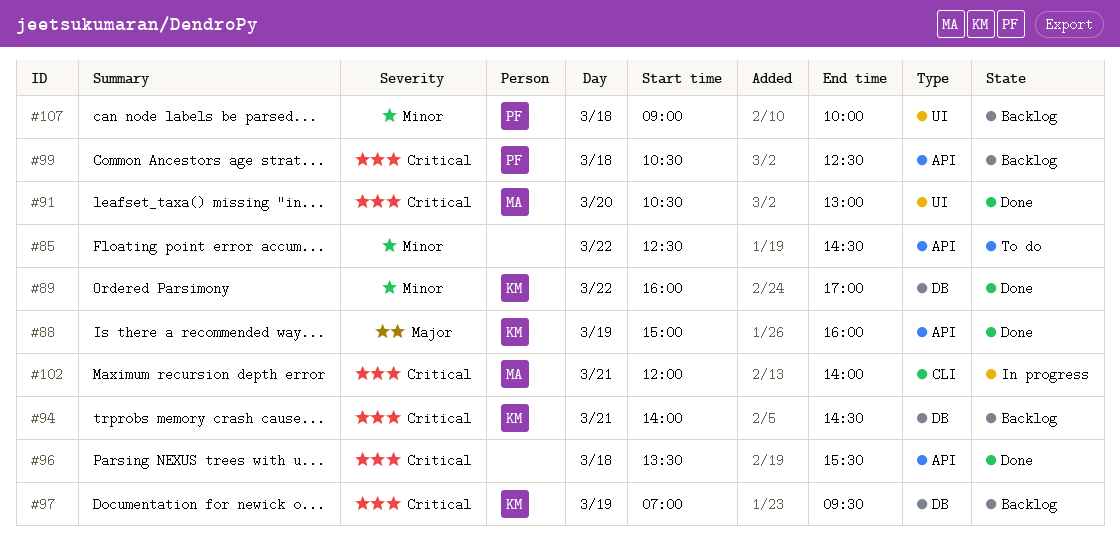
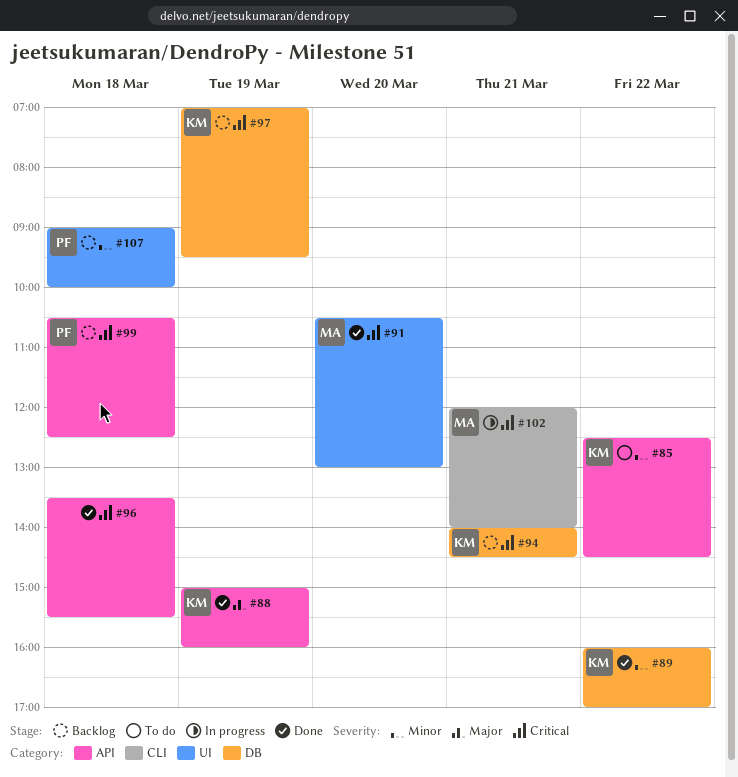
#85, owner: none -> KM

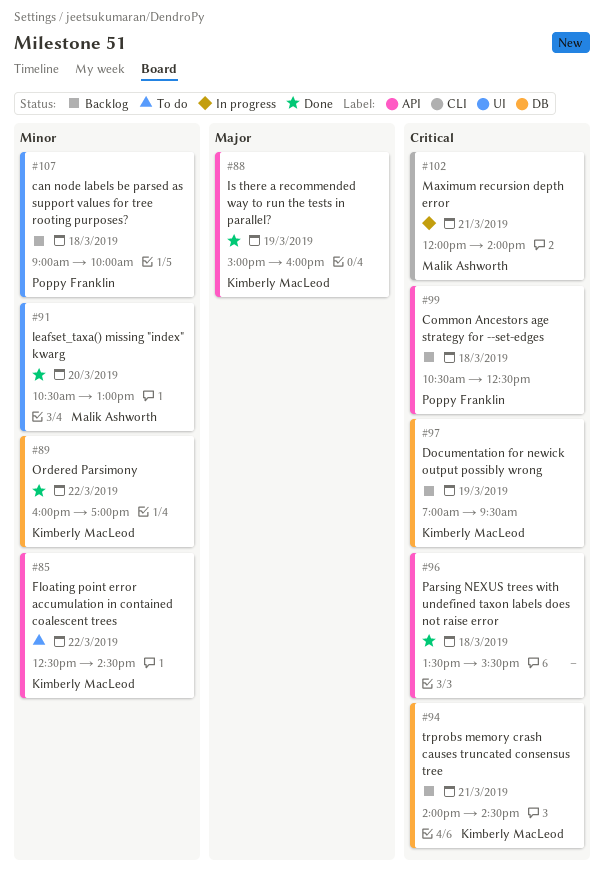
#91, priority: Critical -> Minor

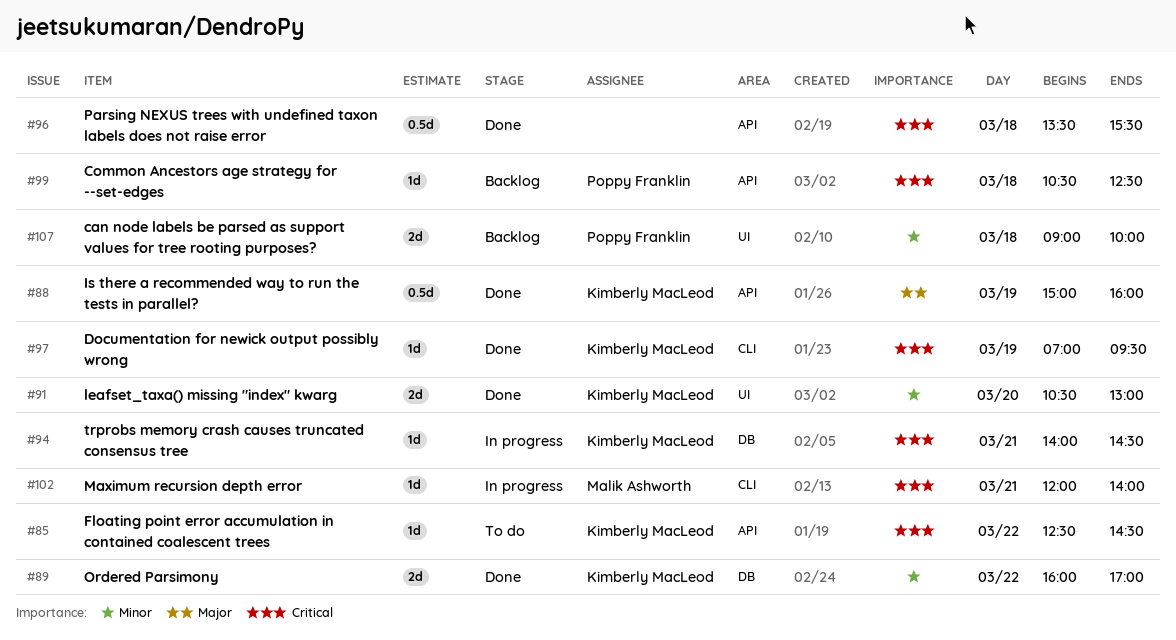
#85, priority: Minor -> Critical
#91, owner: Malik Ashworth -> Kimberly MacLeod
#94, status: Backlog -> In progress
#97, status: Backlog -> Done
#97, label: DB -> CLI

